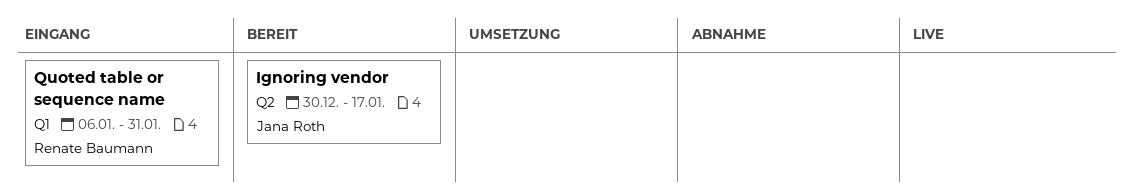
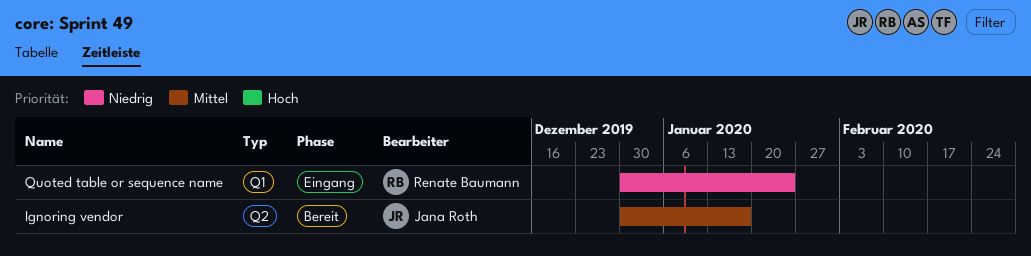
Quoted table or sequence name, start: Jan 6 -> Dec 30
Quoted table or sequence name, due: Jan 31 -> Jan 24

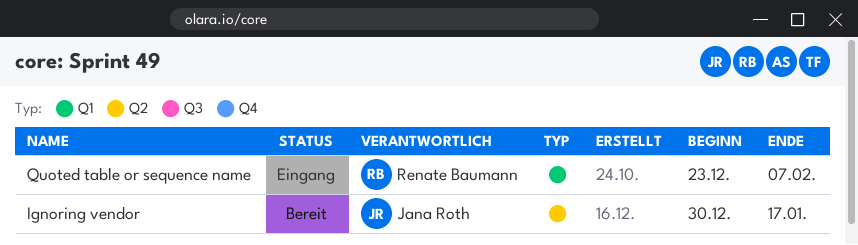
Quoted table or sequence name, start: Dec 30 -> Dec 23
Quoted table or sequence name, due: Jan 24 -> Feb 7

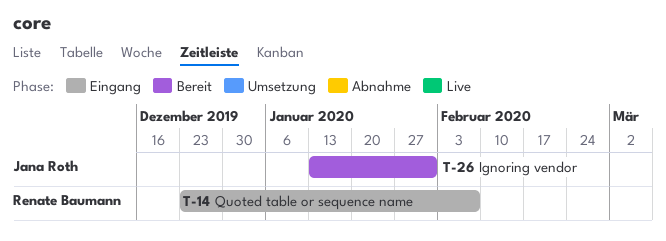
Ignoring vendor, start: Dec 30 -> Jan 13
Ignoring vendor, due: Jan 17 -> Jan 31

